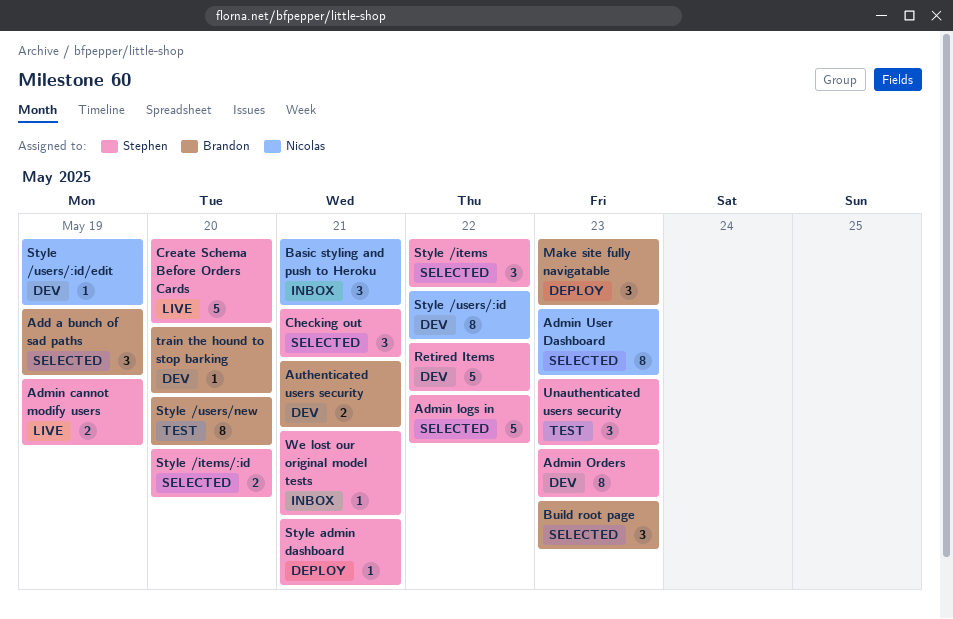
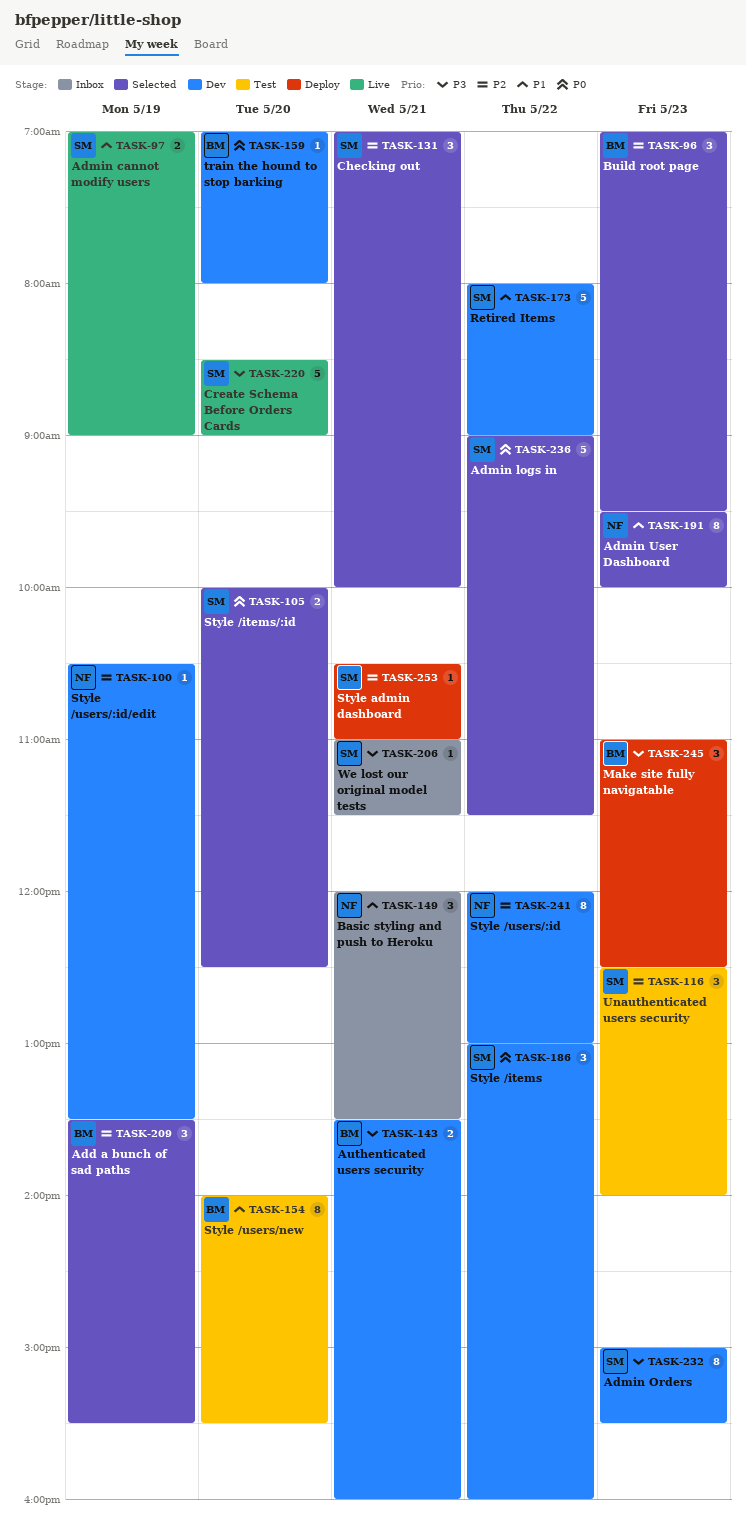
Style /items, status: Selected -> Dev

